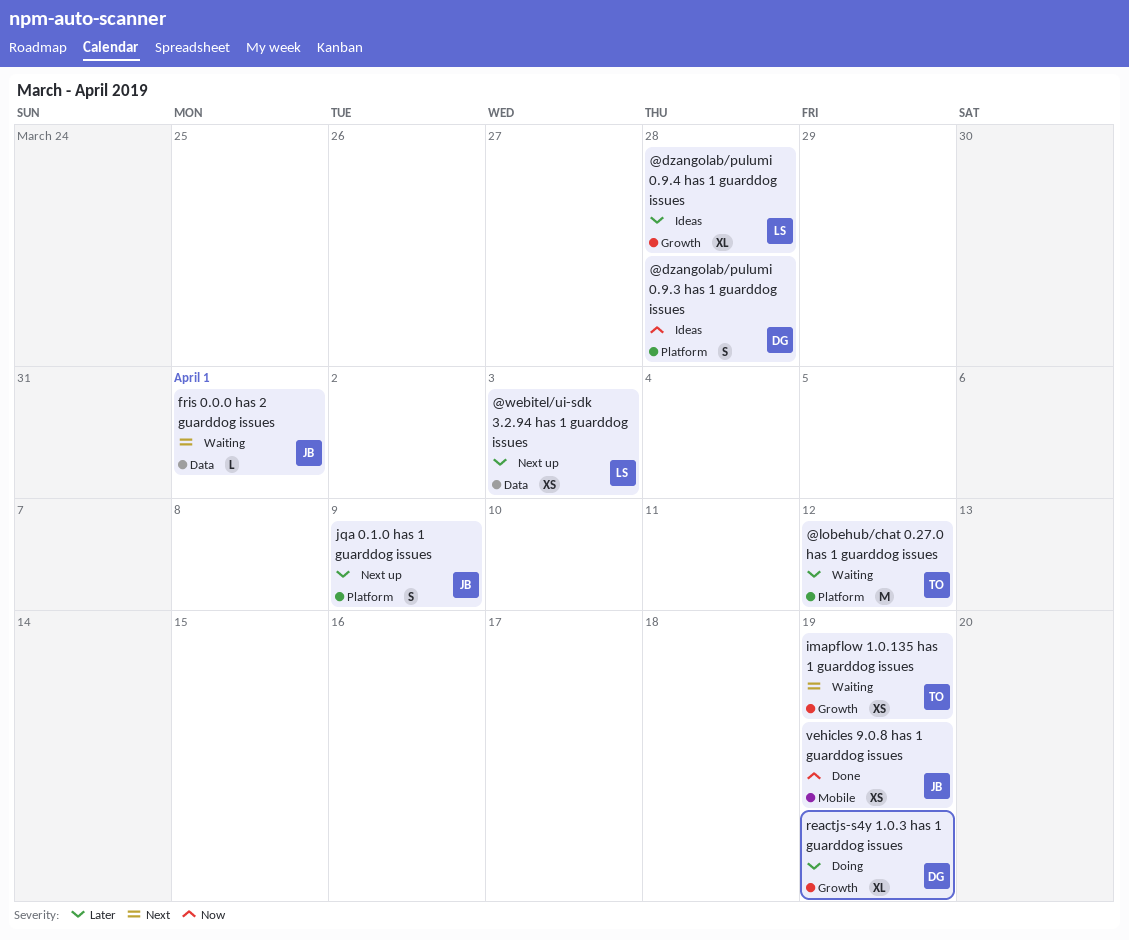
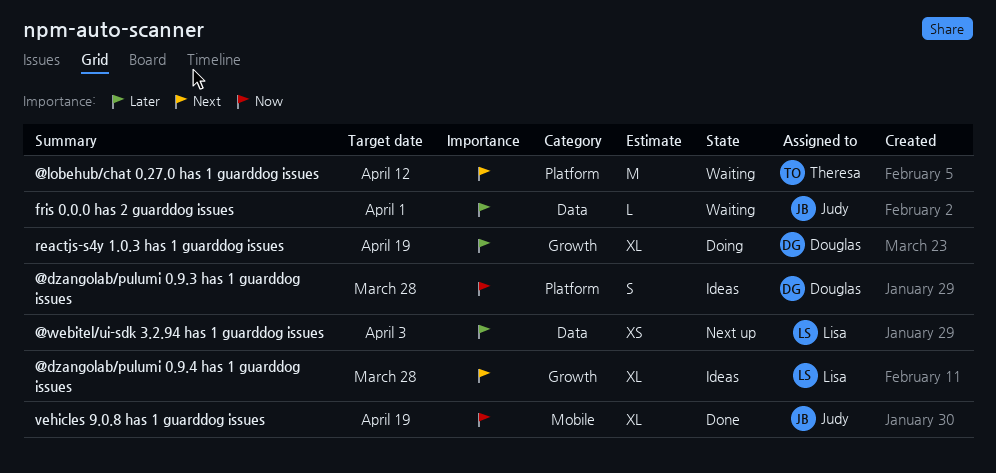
@dzangolab/pulumi 0.9.4 has 1 guarddog issues, priority: Later -> Next
@lobehub/chat 0.27.0 has 1 guarddog issues, priority: Later -> Next
fris 0.0.0 has 2 guarddog issues, priority: Next -> Later
imapflow 1.0.135 has 1 guarddog issues: present -> none
jqa 0.1.0 has 1 guarddog issues: present -> none
vehicles 9.0.8 has 1 guarddog issues, estimate: XS -> XL

